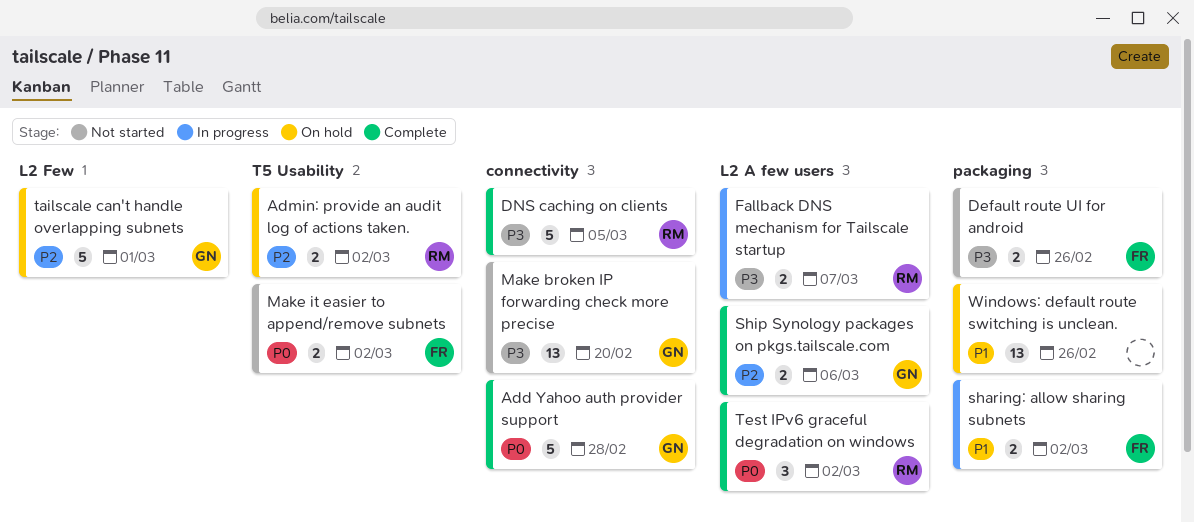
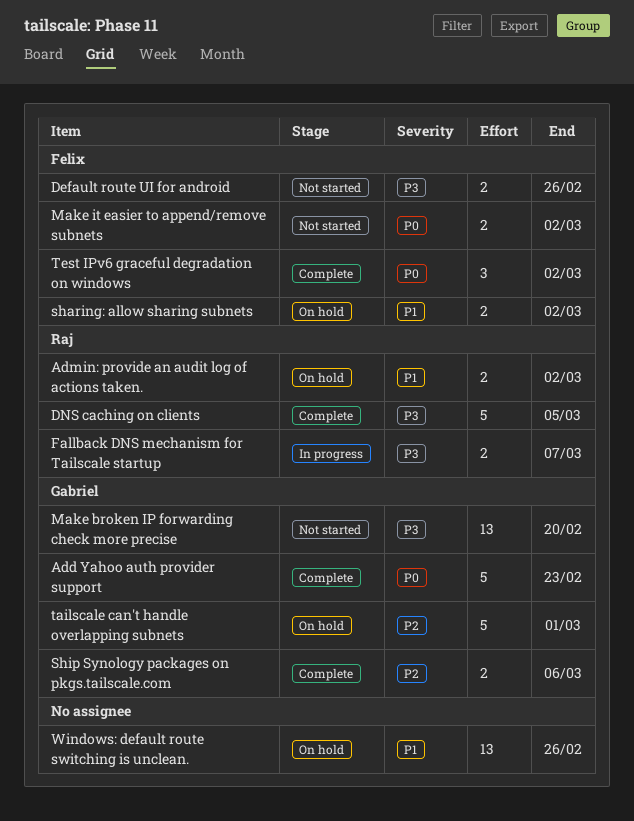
Add Yahoo auth provider support, due: Feb 28 -> Feb 23
Admin: provide an audit log of actions taken., priority: P2 -> P1
sharing: allow sharing subnets, status: In progress -> On hold
Test IPv6 graceful degradation on windows, owner: Raj -> Felix

